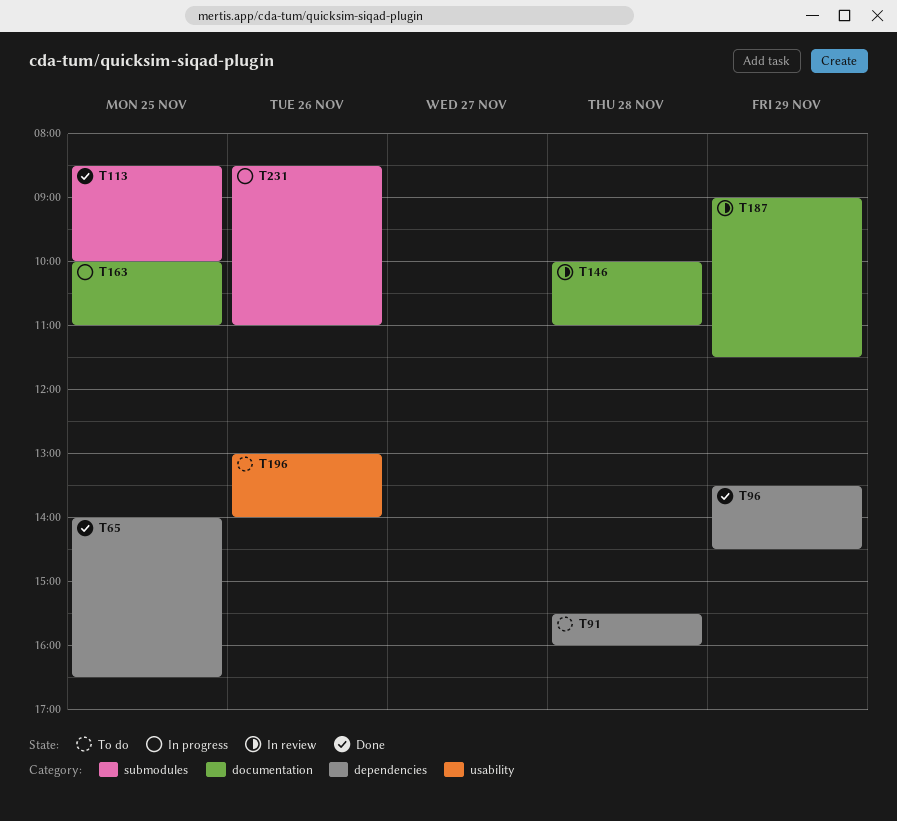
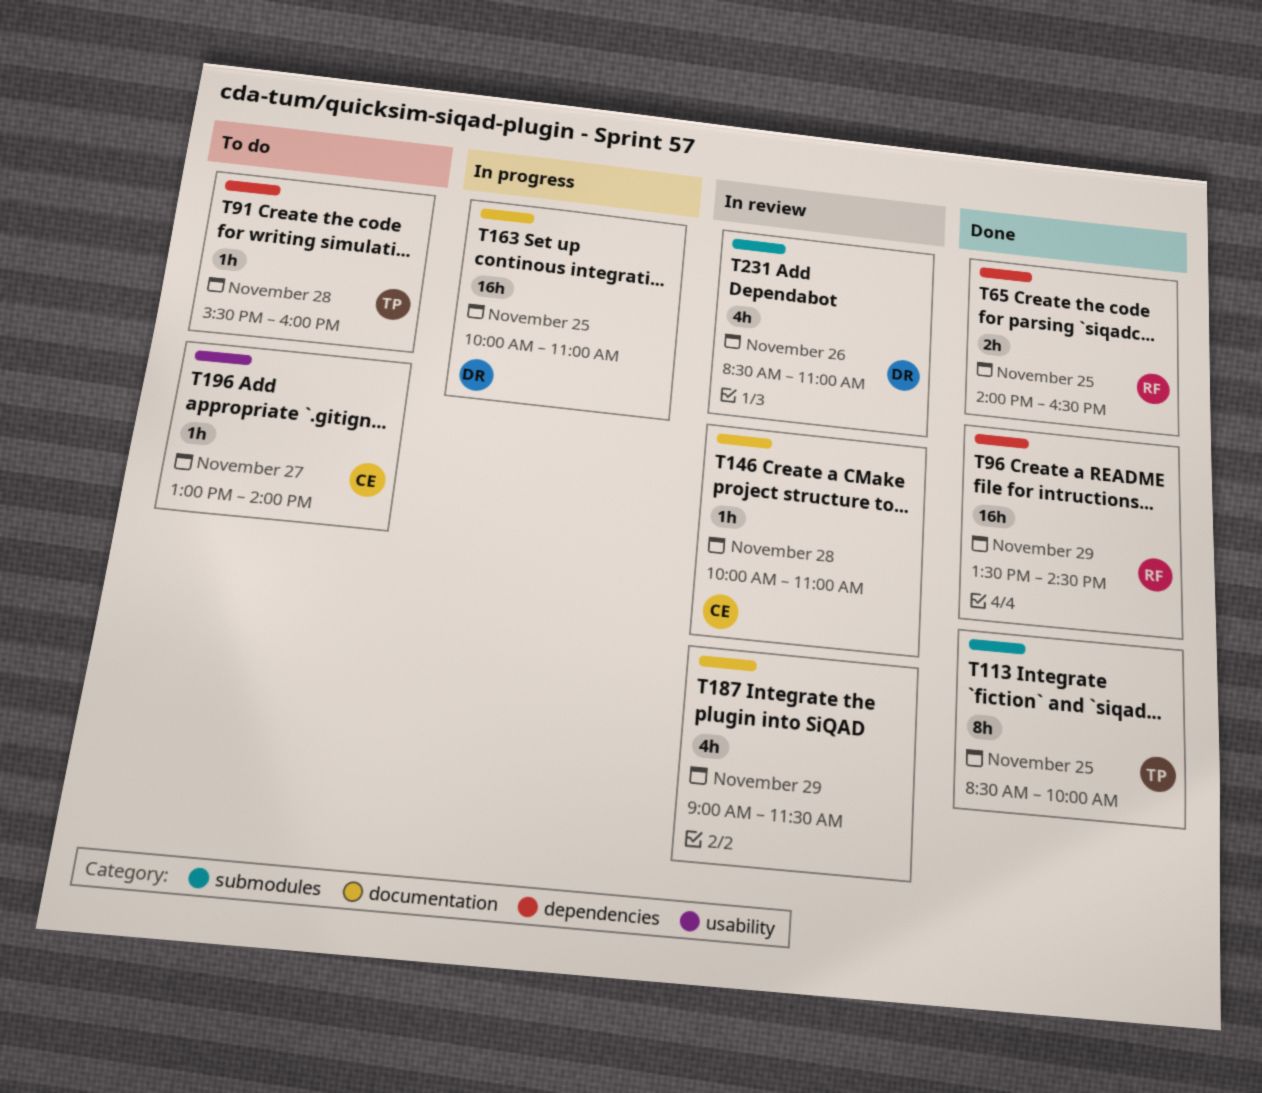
T196, day: Nov 26 -> Nov 27
T231, status: In progress -> In review

